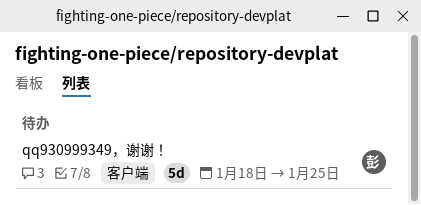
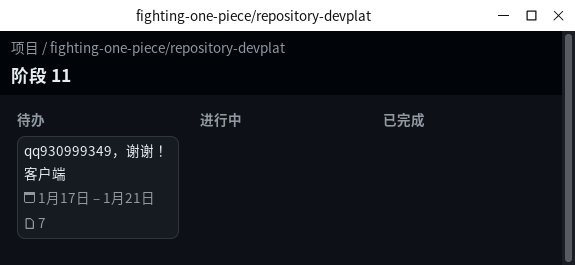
qq930999349，谢谢！, start: Jan 18 -> Jan 17
qq930999349，谢谢！, due: Jan 25 -> Jan 21

